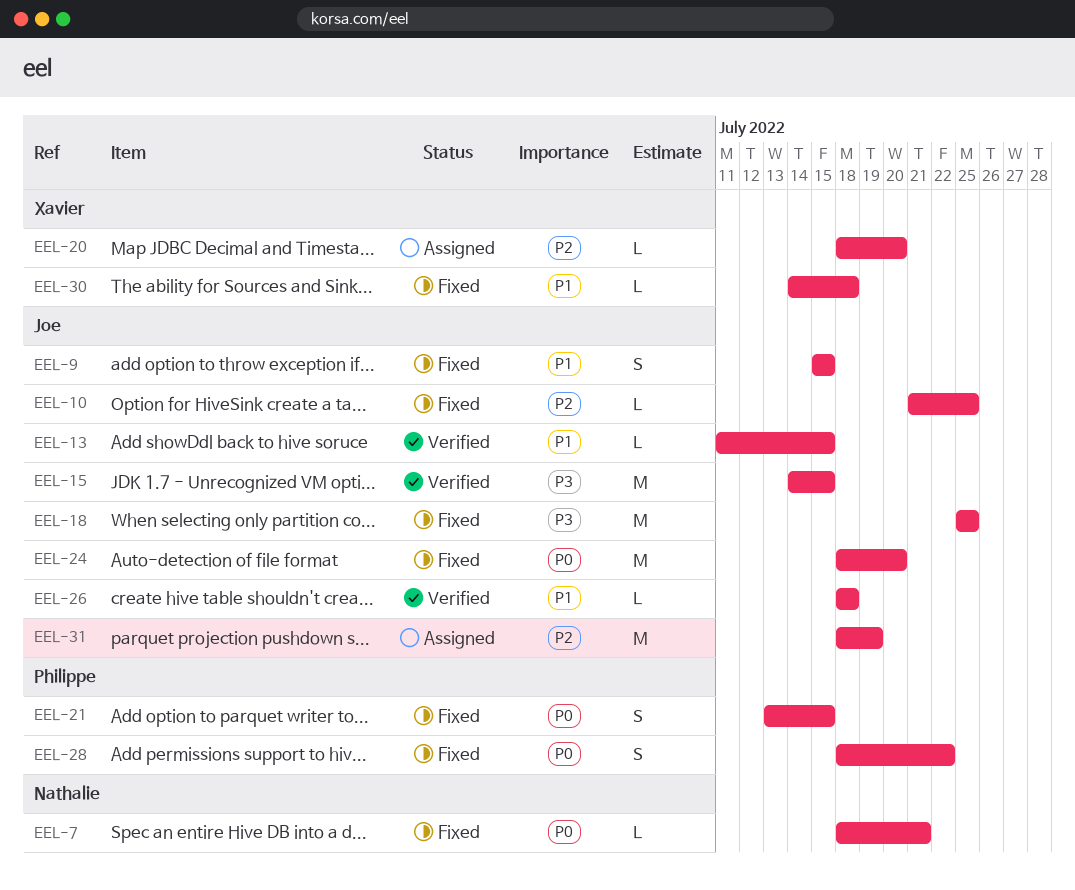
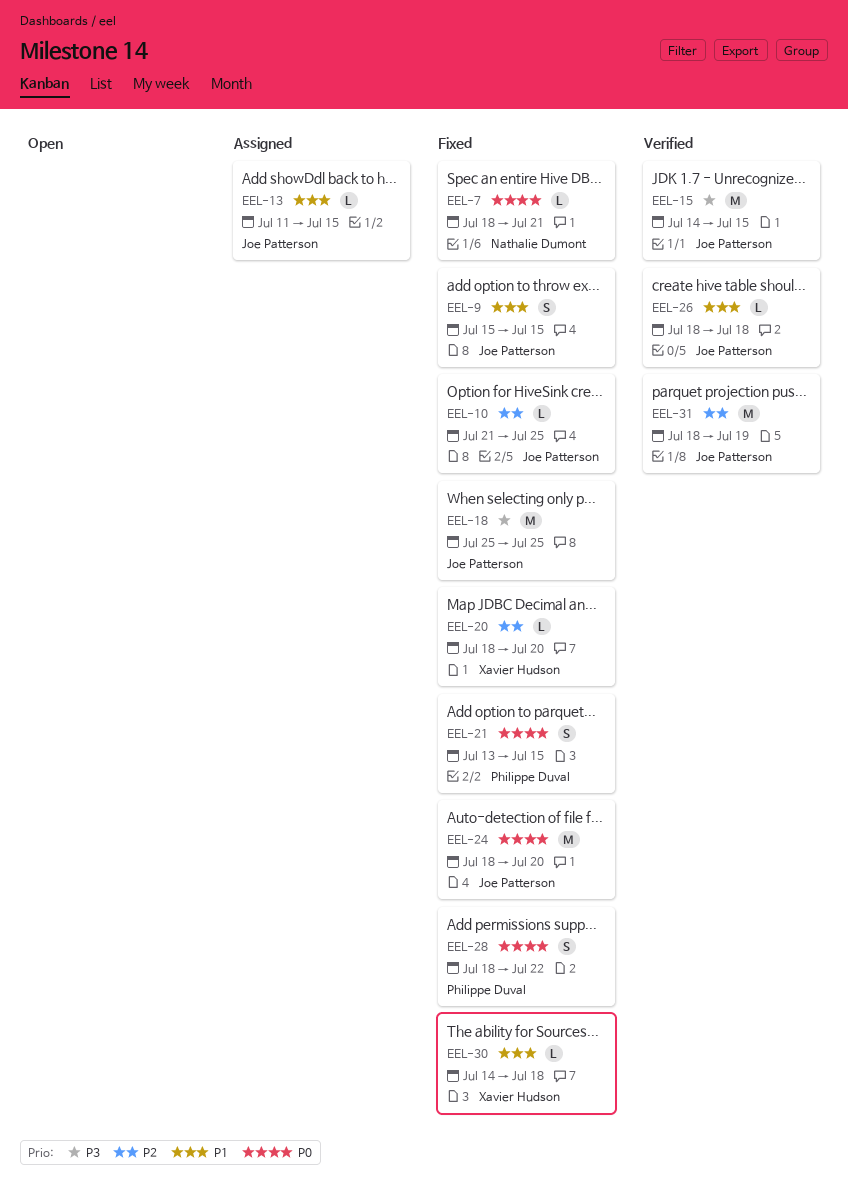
EEL-13, status: Verified -> Assigned
EEL-20, status: Assigned -> Fixed
EEL-31, status: Assigned -> Verified

